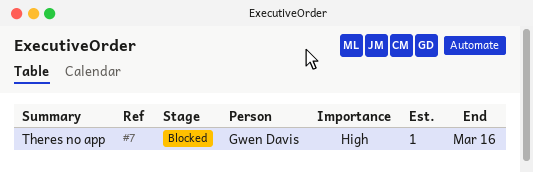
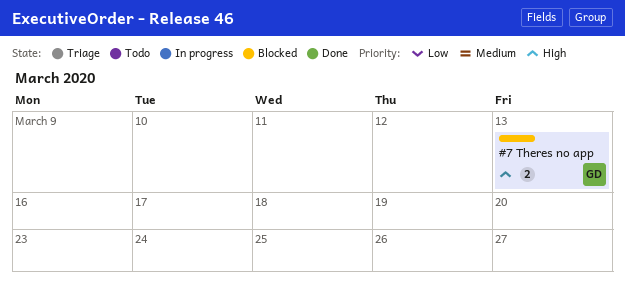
#7, estimate: 1 -> 2
#7, due: Mar 16 -> Mar 13

